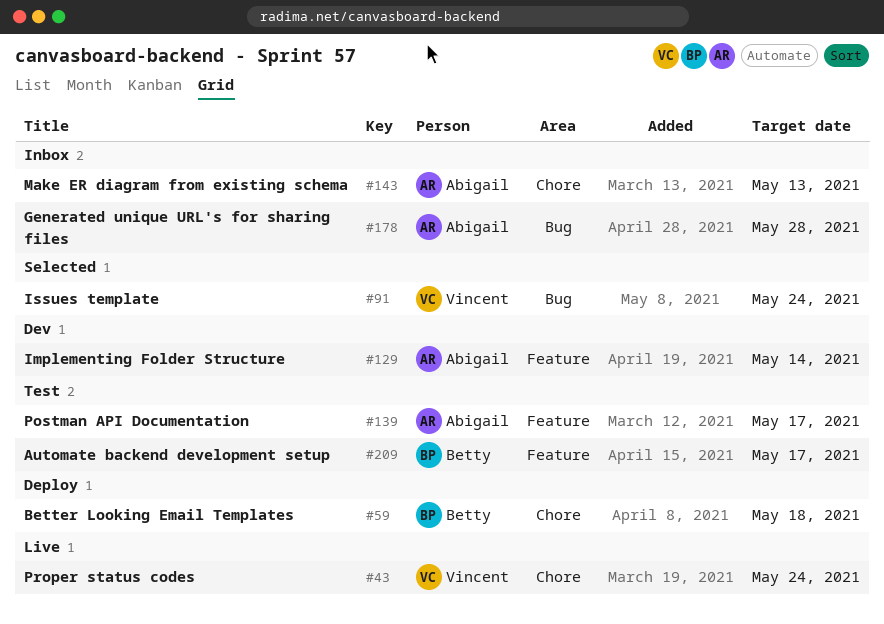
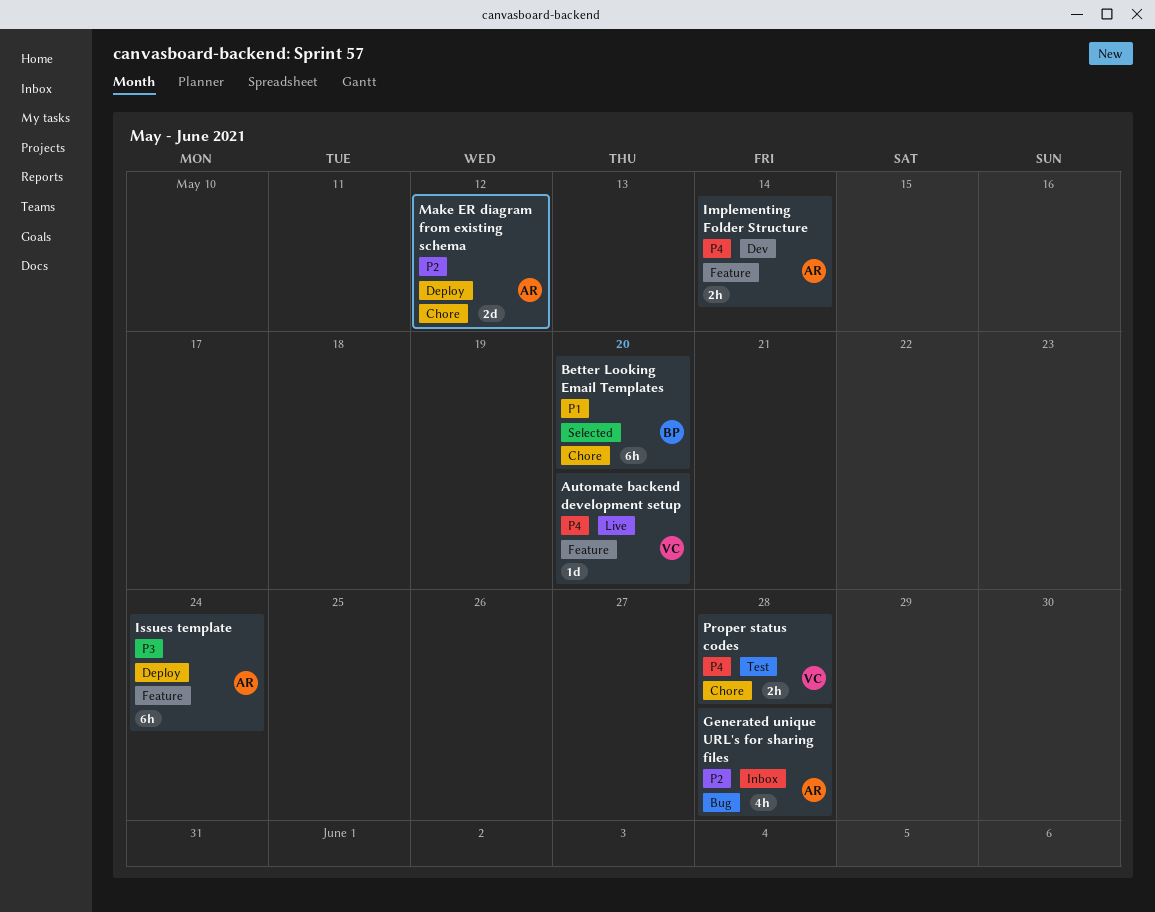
Automate backend development setup, status: Test -> Live
Automate backend development setup, owner: Betty -> Vincent
Automate backend development setup, due: May 17 -> May 20
Better Looking Email Templates, status: Deploy -> Selected
Better Looking Email Templates, due: May 18 -> May 20
Issues template, status: Selected -> Deploy
Issues template, owner: Vincent -> Abigail
Issues template, label: Bug -> Feature
Make ER diagram from existing schema, status: Inbox -> Deploy
Make ER diagram from existing schema, due: May 13 -> May 12
Postman API Documentation: present -> none
Proper status codes, status: Live -> Test
Proper status codes, due: May 24 -> May 28

